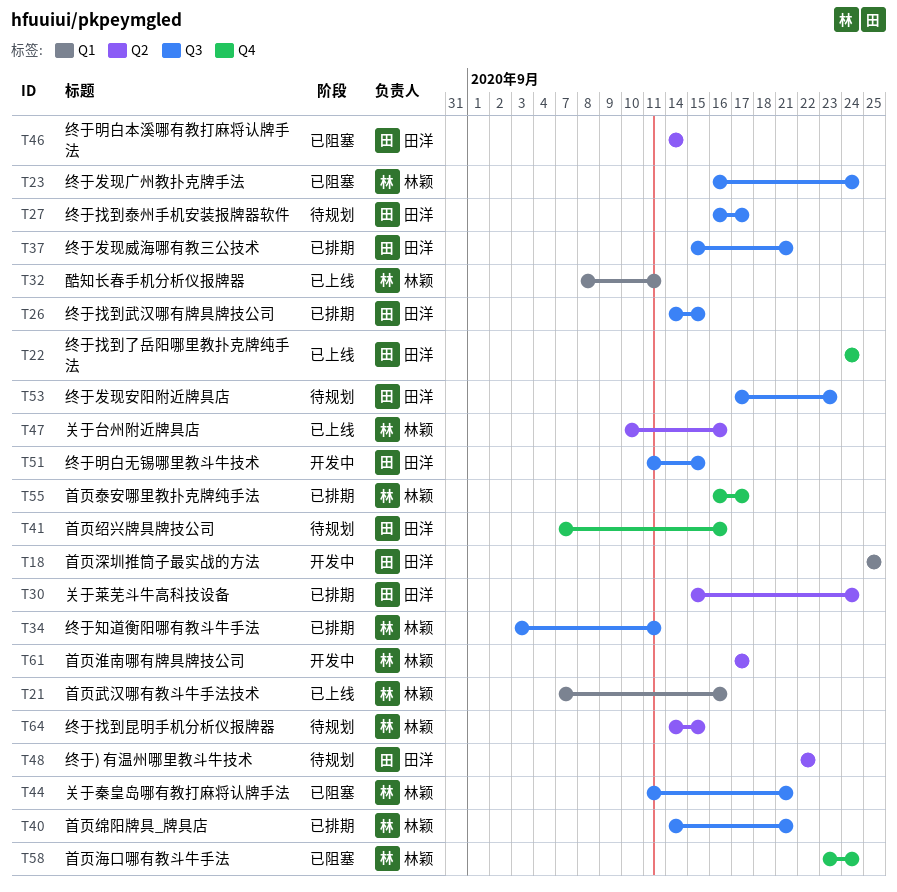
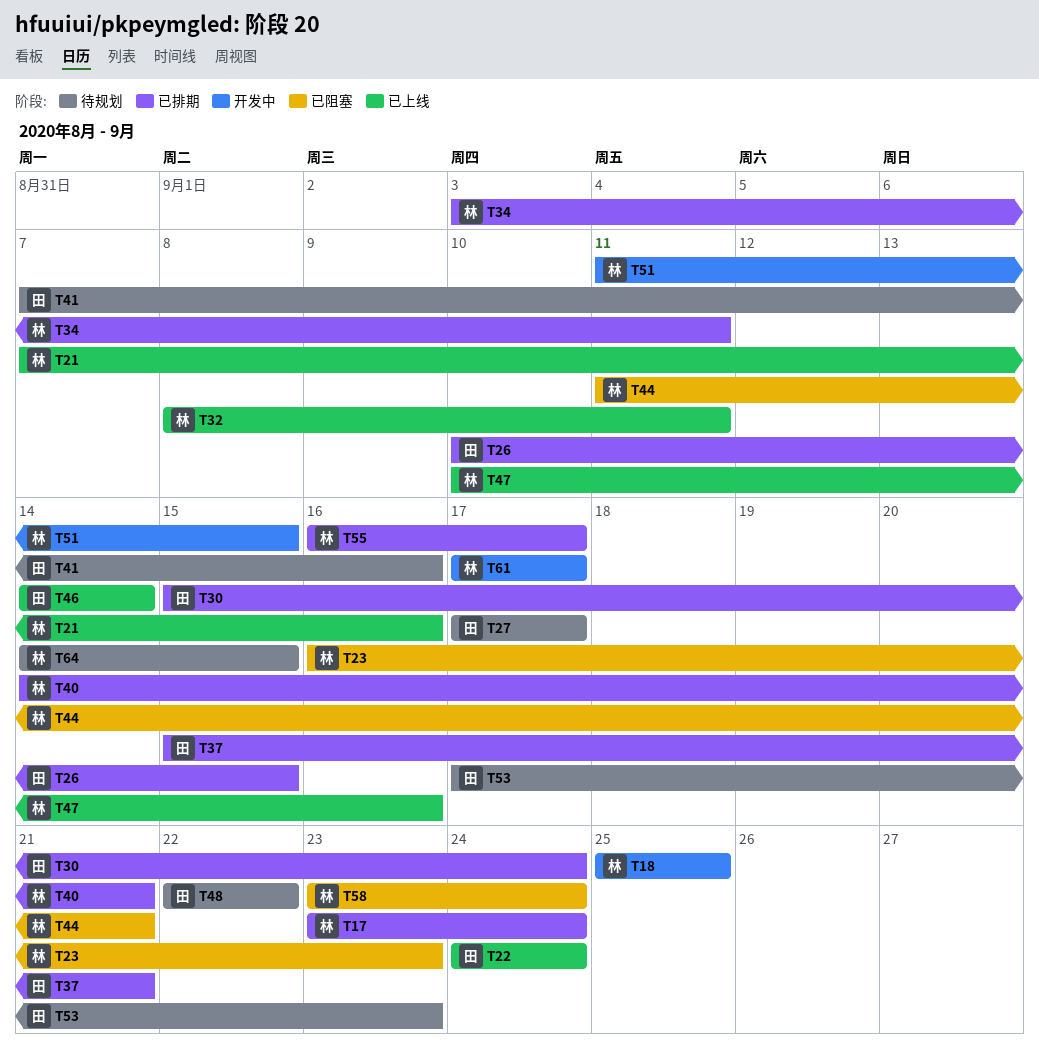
T17: none -> present
T18, owner: 田洋 -> 林颖
T23, due: Sep 24 -> Sep 23
T26, start: Sep 14 -> Sep 10
T27, start: Sep 16 -> Sep 17
T46, status: 已阻塞 -> 已上线
T51, owner: 田洋 -> 林颖

